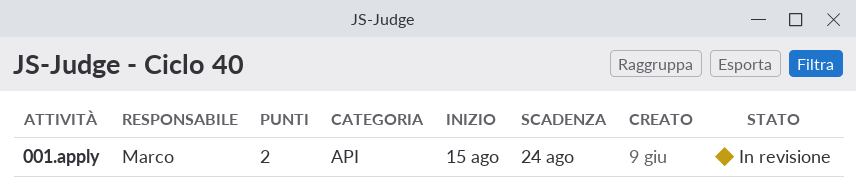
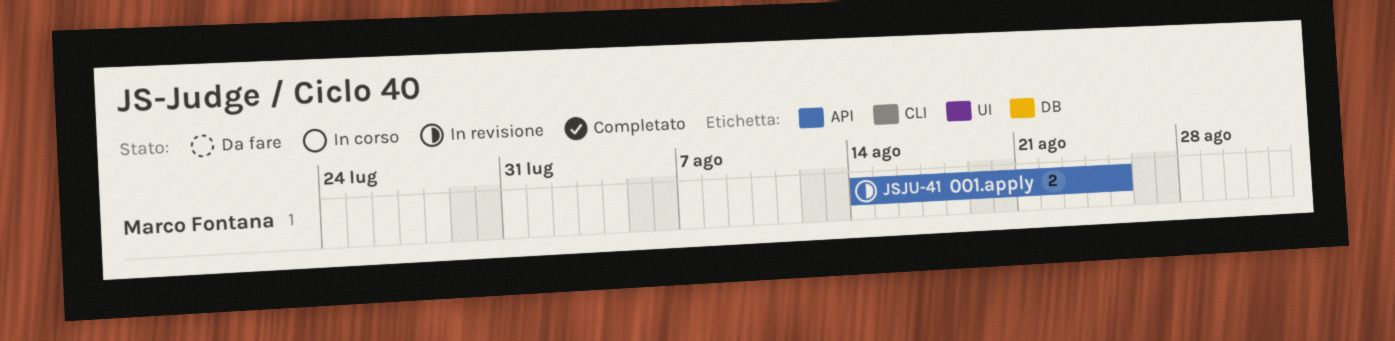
001.apply, start: Aug 15 -> Aug 14
001.apply, due: Aug 24 -> Aug 25

